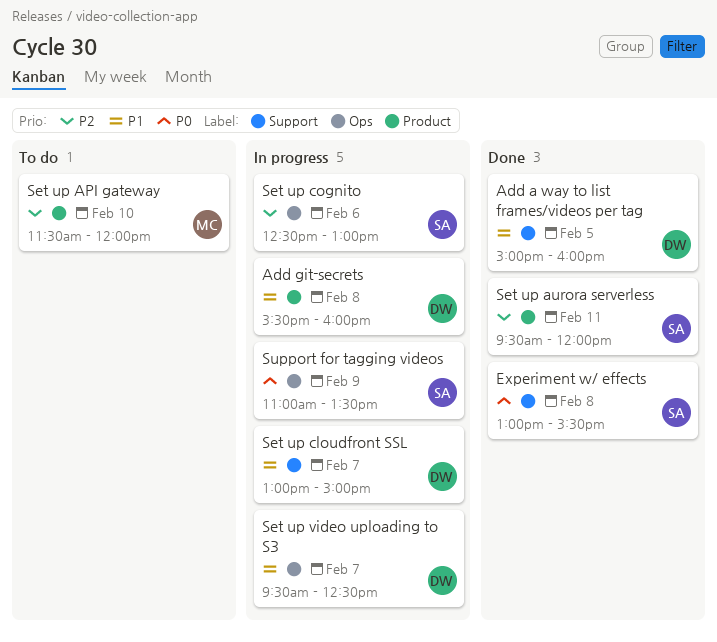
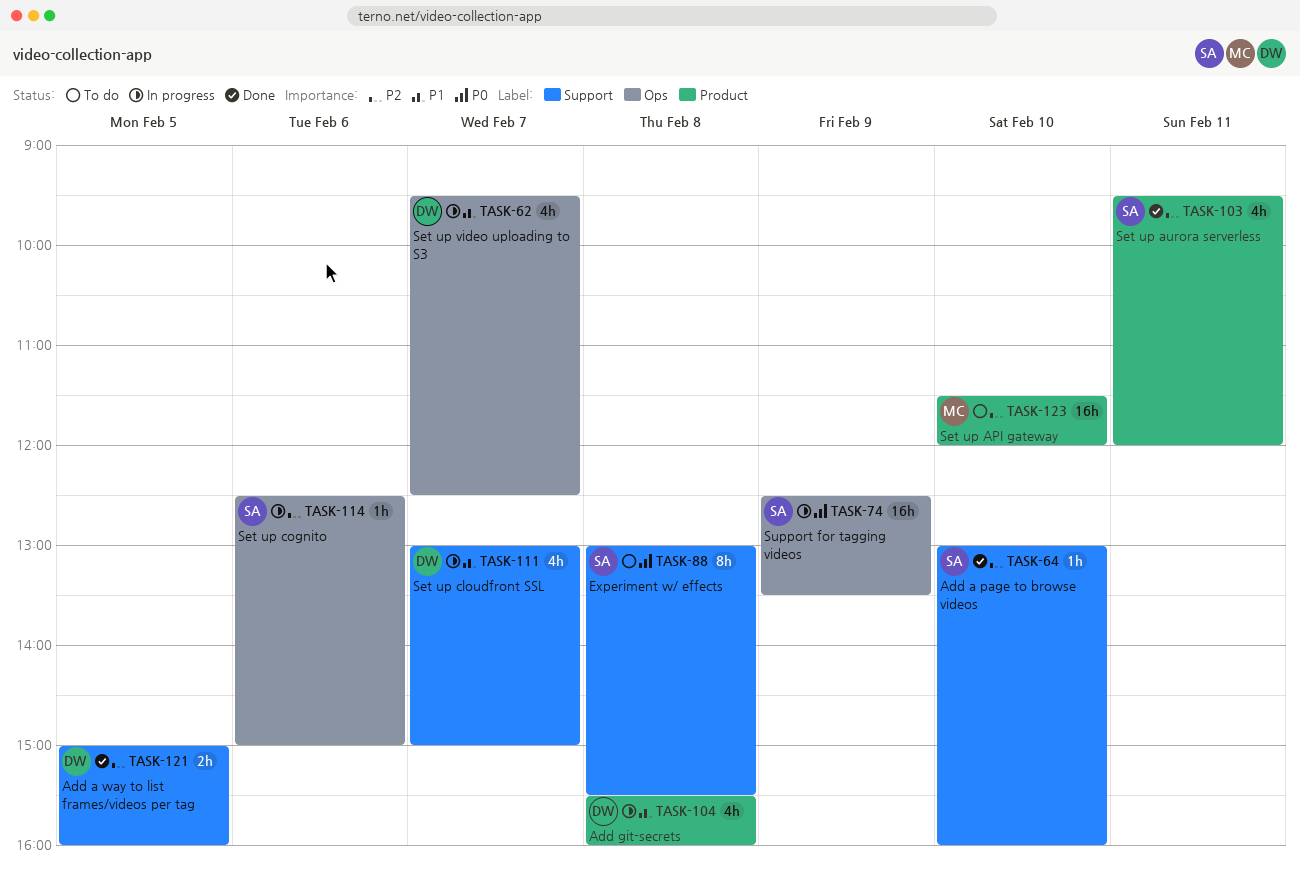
Add a page to browse videos: none -> present
Add a way to list frames/videos per tag, priority: P1 -> P2
Experiment w/ effects, status: Done -> To do
Set up cognito, ends: 13:00 -> 15:00
Support for tagging videos, begins: 11:00 -> 12:30

